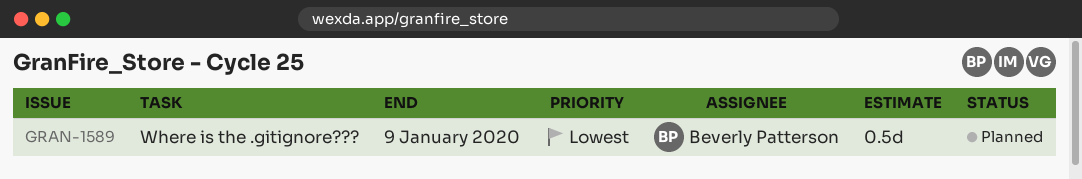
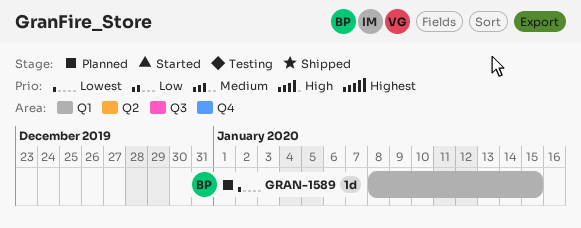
GRAN-1589, estimate: 0.5d -> 1d
GRAN-1589, due: Jan 9 -> Jan 15

